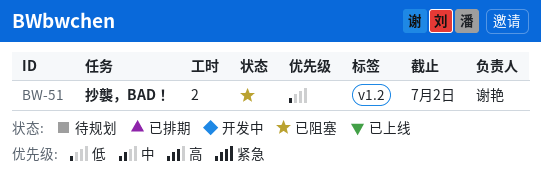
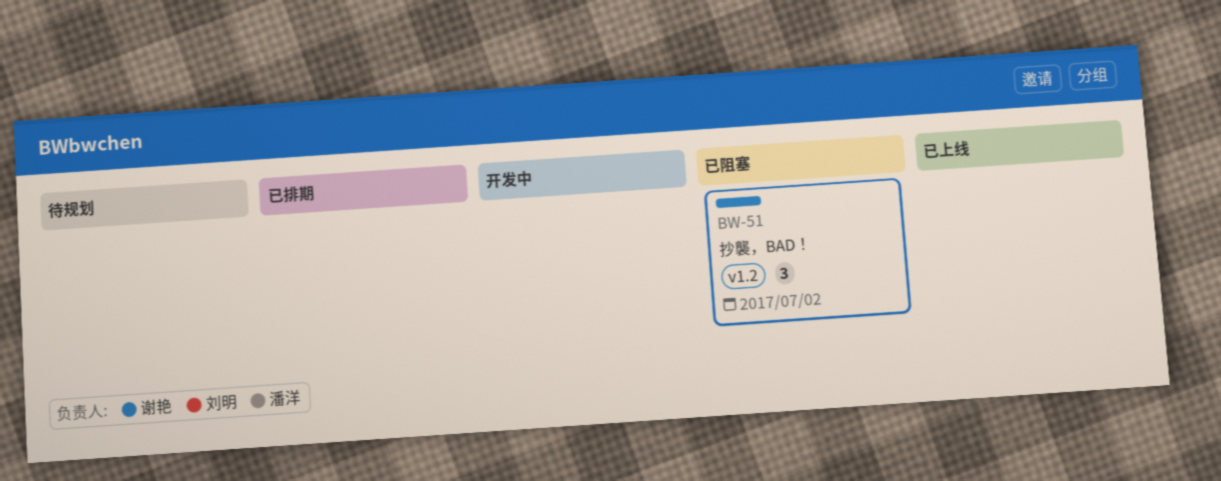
BW-51, estimate: 2 -> 3

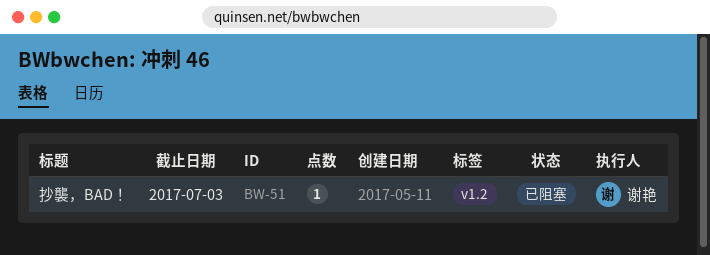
BW-51, estimate: 3 -> 1
BW-51, due: Jul 2 -> Jul 3

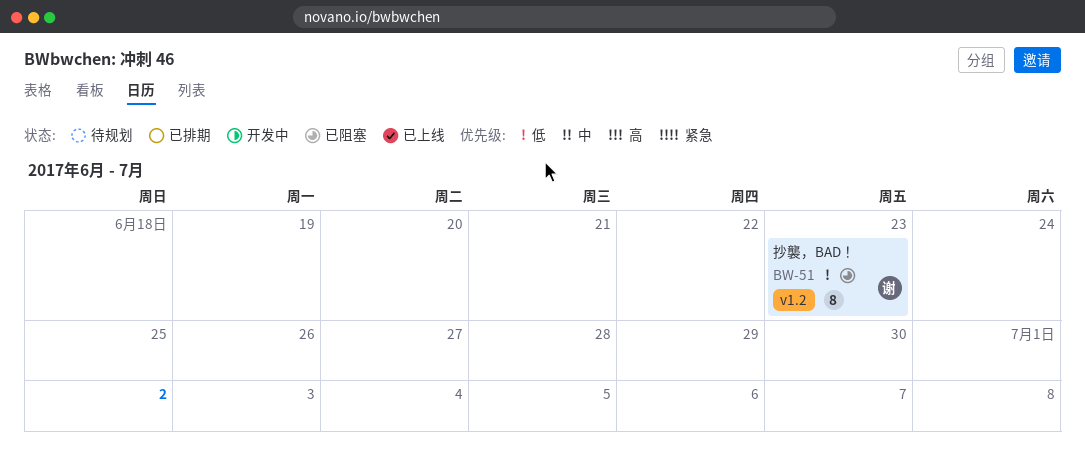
BW-51, estimate: 1 -> 8
BW-51, due: Jul 3 -> Jun 23

